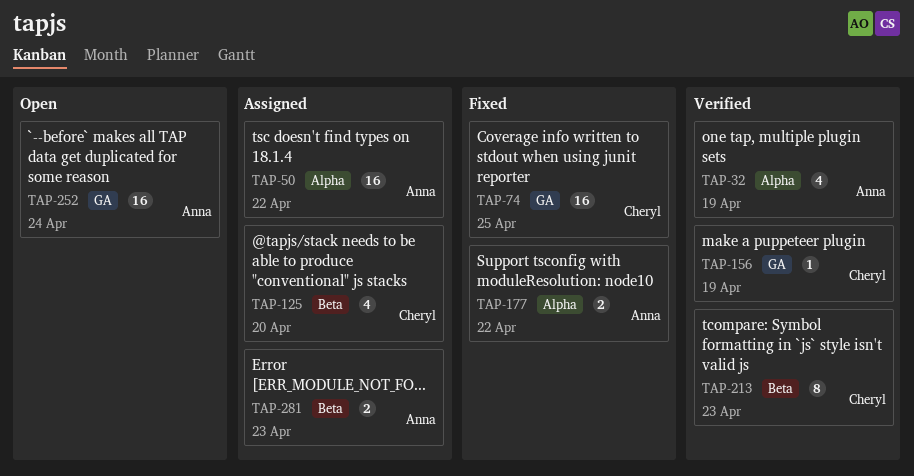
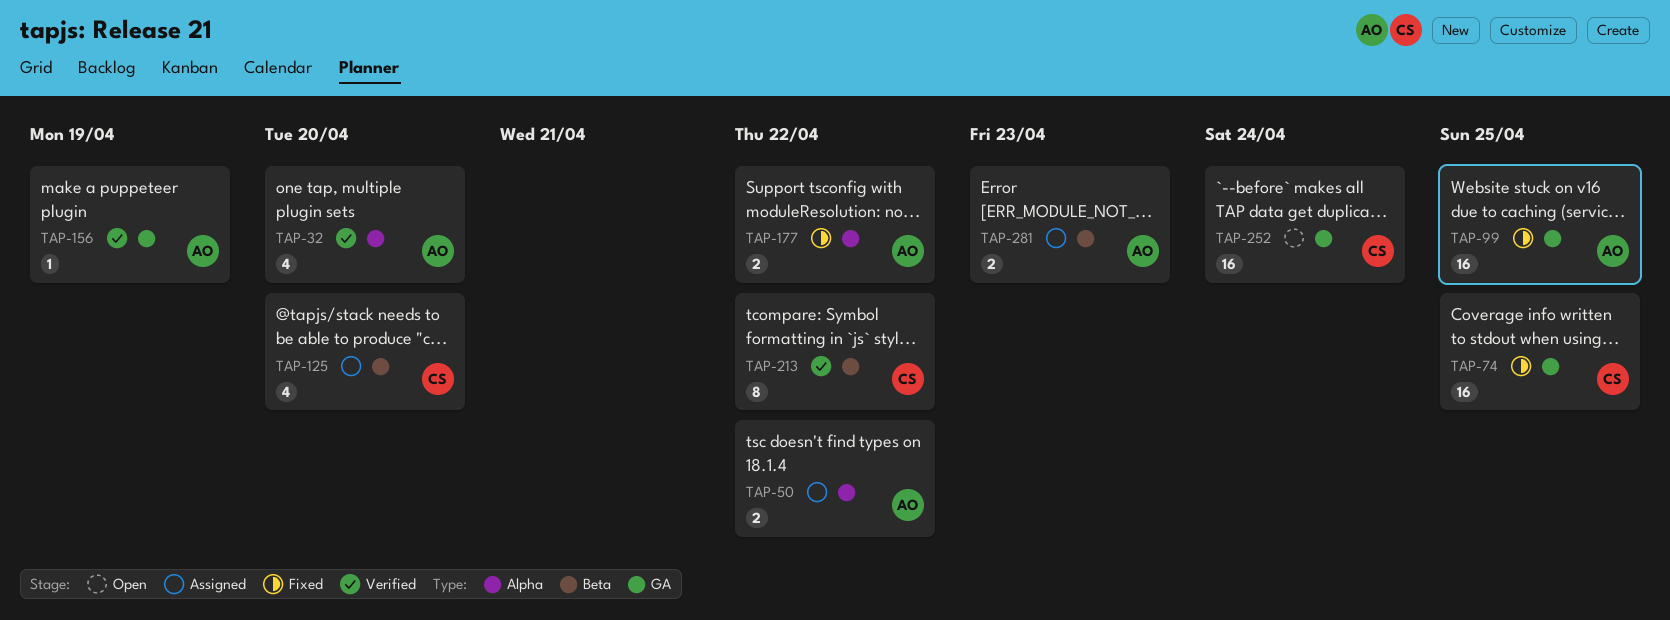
TAP-32, due: Apr 19 -> Apr 20
TAP-50, estimate: 16 -> 2
TAP-99: none -> present
TAP-156, owner: Cheryl -> Anna
TAP-213, due: Apr 23 -> Apr 22
TAP-252, owner: Anna -> Cheryl

